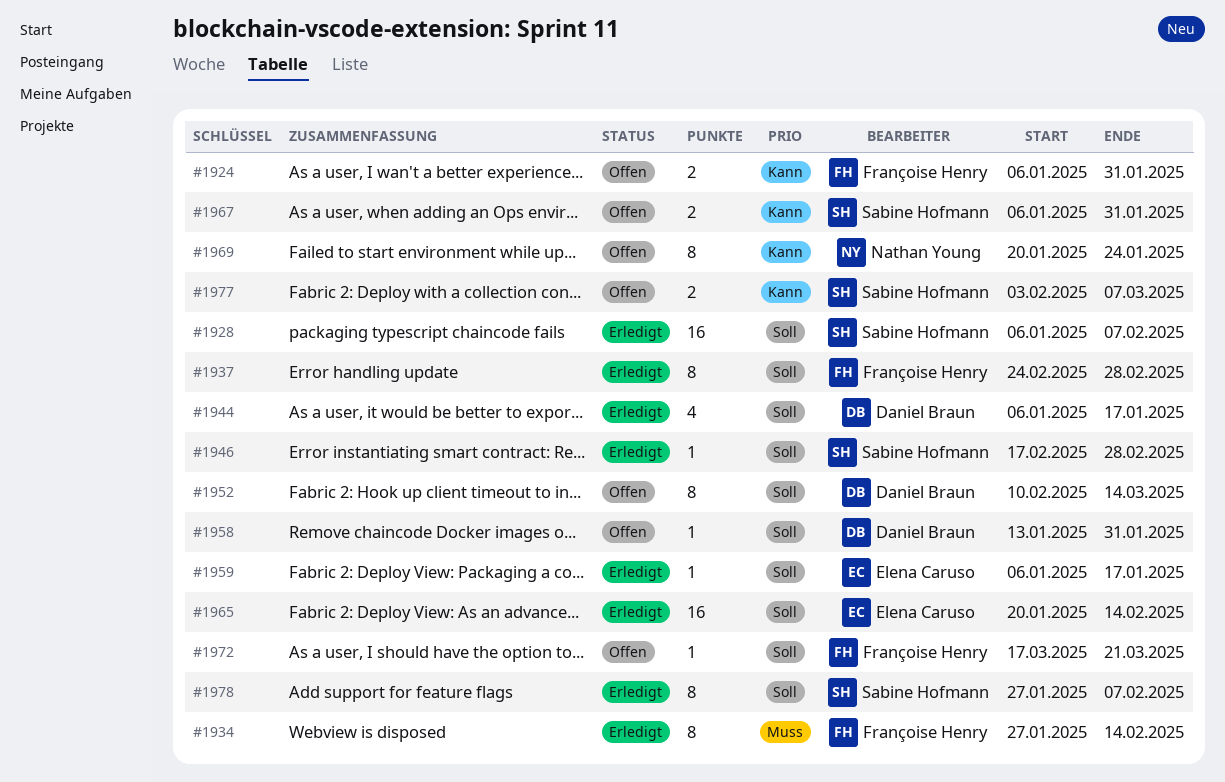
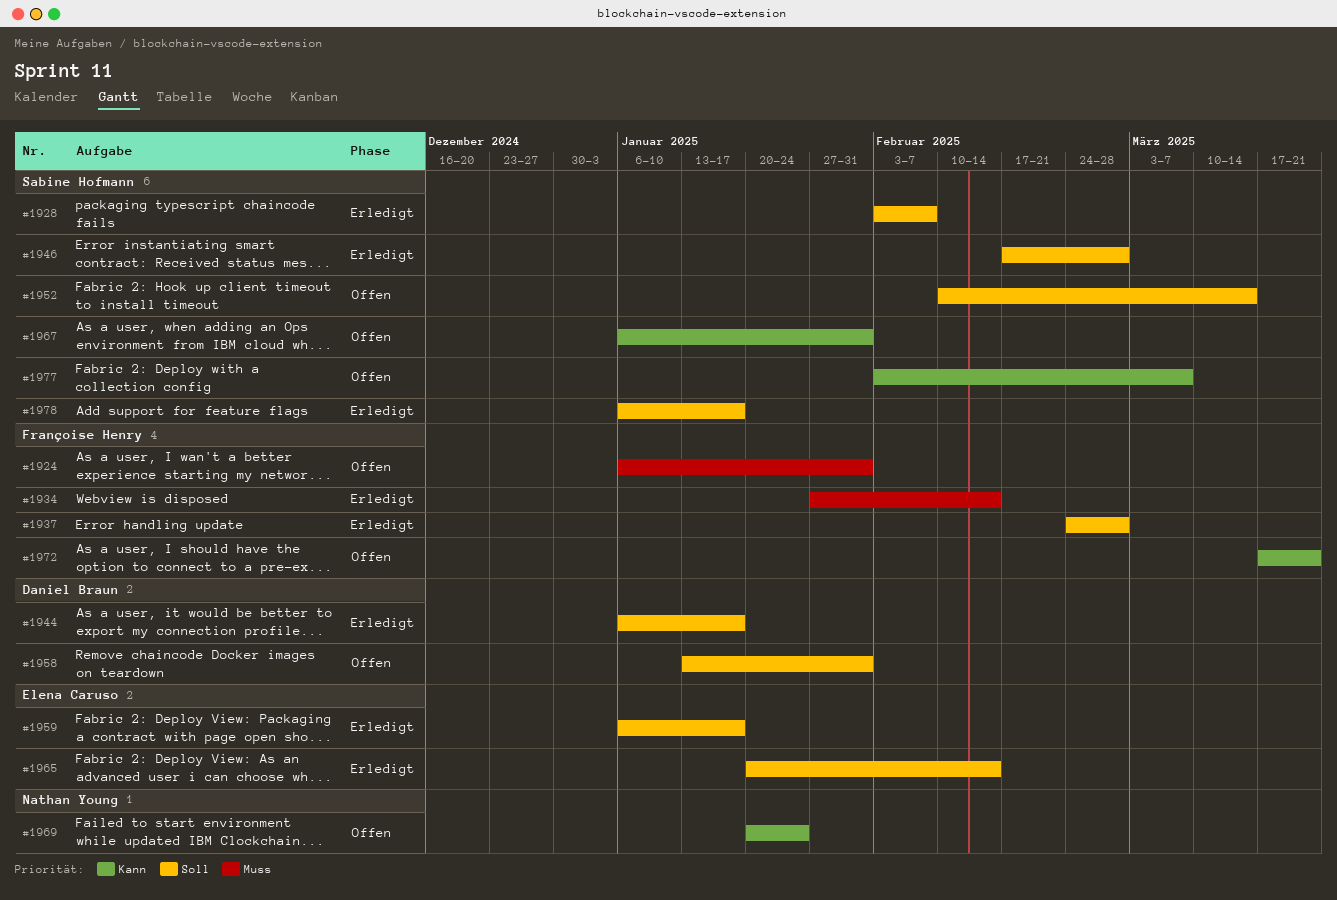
#1924, priority: Kann -> Muss
#1928, start: Jan 6 -> Feb 3
#1952, owner: Daniel Braun -> Sabine Hofmann
#1972, priority: Soll -> Kann
#1978, start: Jan 27 -> Jan 6
#1978, due: Feb 7 -> Jan 17

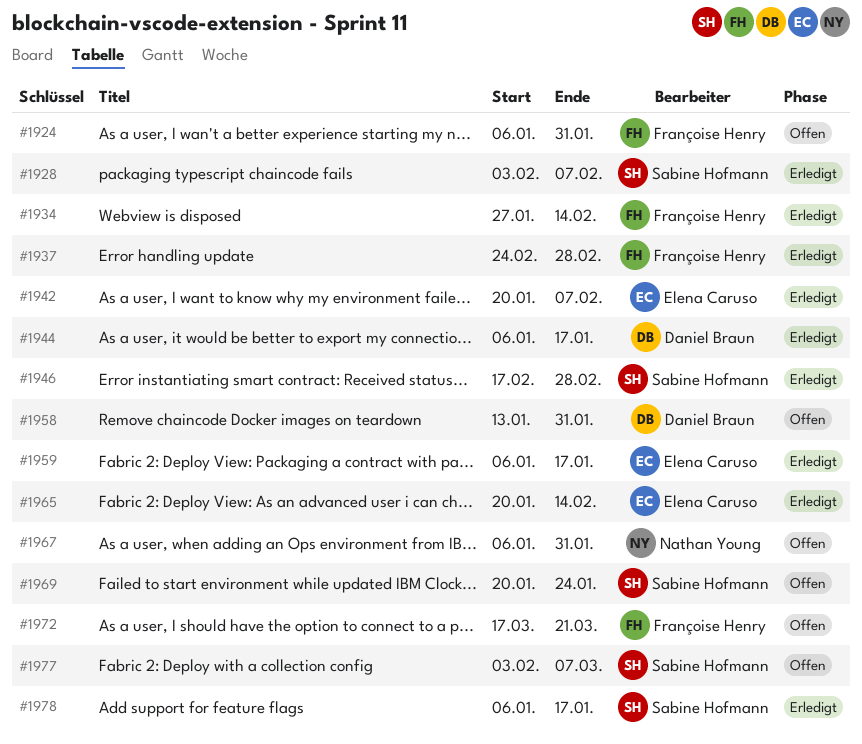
#1942: none -> present
#1952: present -> none
#1967, owner: Sabine Hofmann -> Nathan Young
#1969, owner: Nathan Young -> Sabine Hofmann

